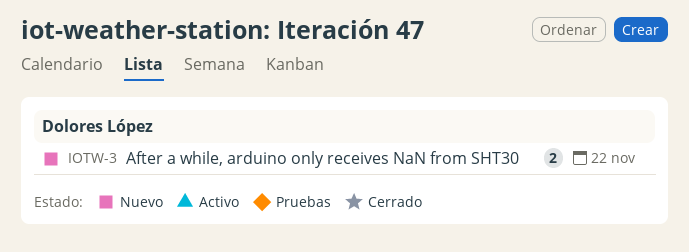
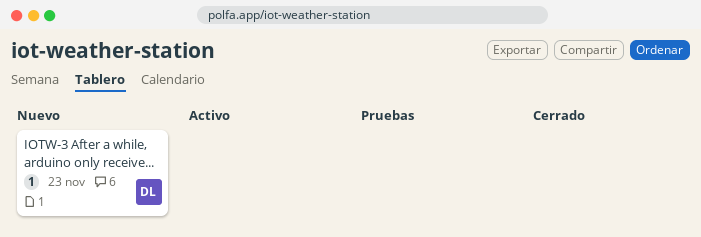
IOTW-3, estimate: 2 -> 1
IOTW-3, due: Nov 22 -> Nov 23

